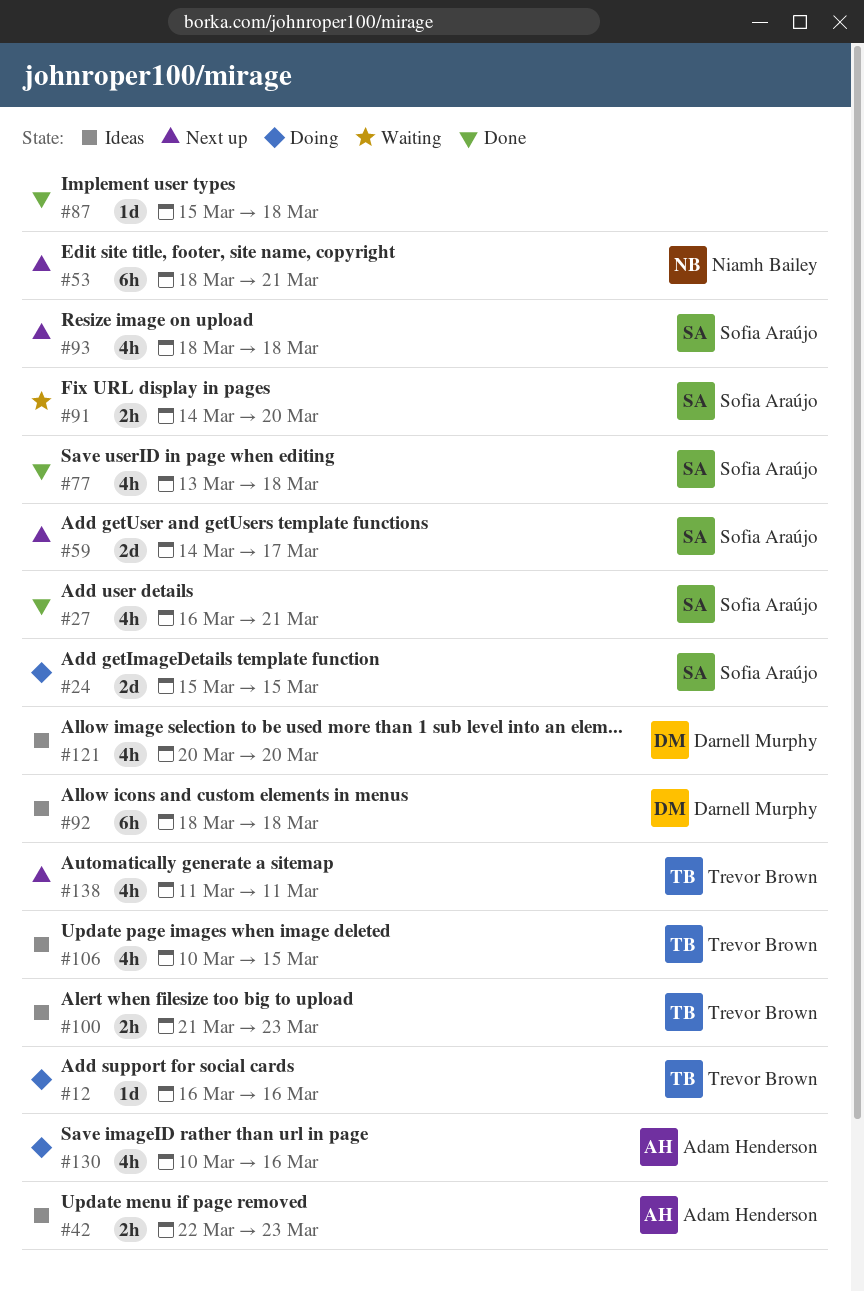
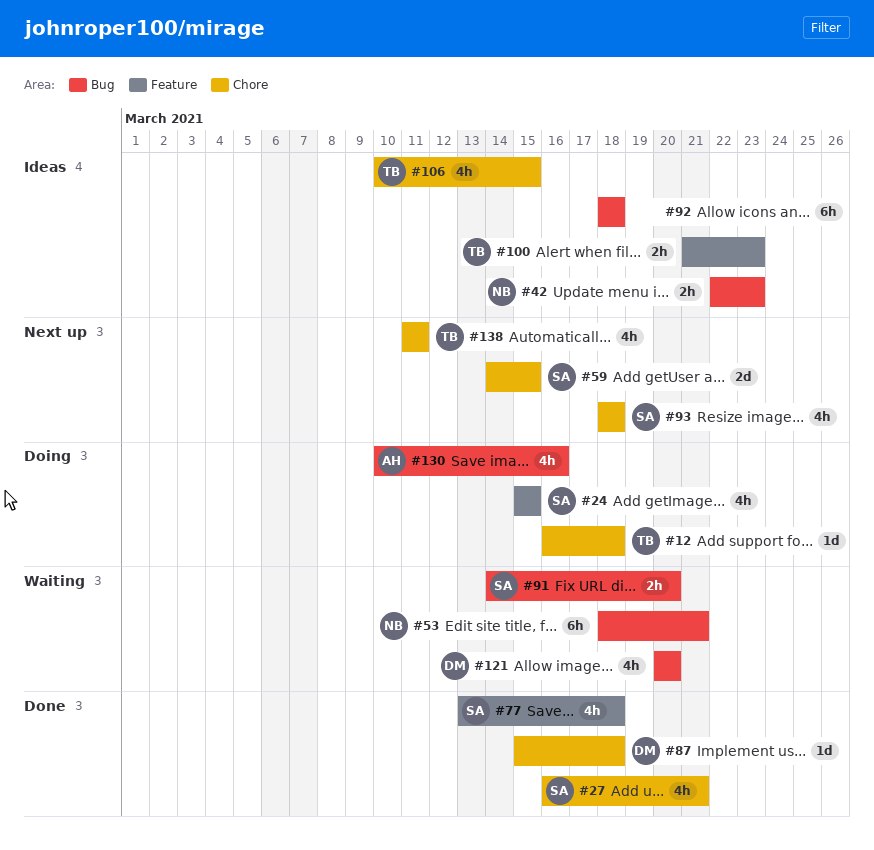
#12, due: Mar 16 -> Mar 18
#24, estimate: 2d -> 4h
#42, owner: Adam Henderson -> Niamh Bailey
#53, status: Next up -> Waiting
#59, due: Mar 17 -> Mar 15
#87, owner: none -> Darnell Murphy
#92, owner: Darnell Murphy -> none
#121, status: Ideas -> Waiting

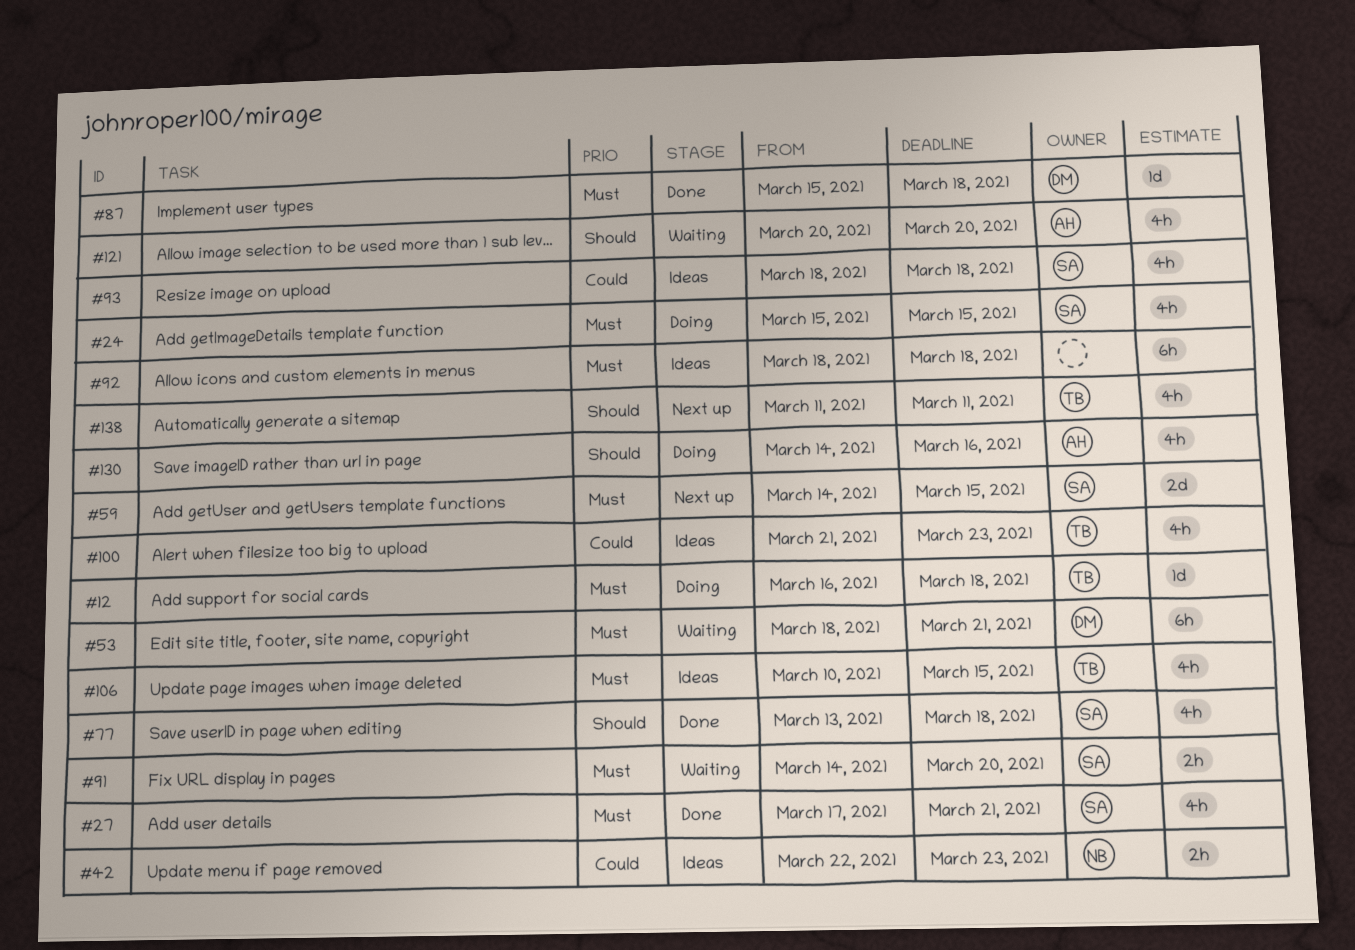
#27, start: Mar 16 -> Mar 17
#53, owner: NB -> DM
#93, status: Next up -> Ideas
#100, estimate: 2h -> 4h
#121, owner: DM -> AH
#130, start: Mar 10 -> Mar 14

